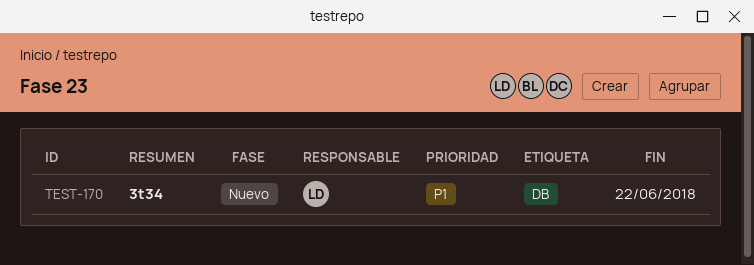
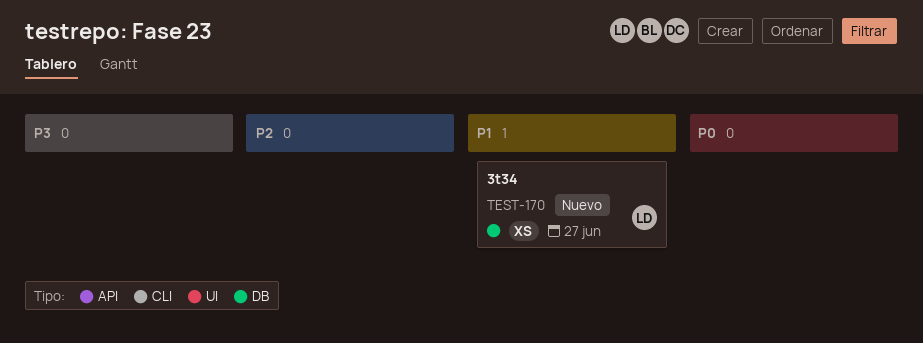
TEST-170, due: Jun 22 -> Jun 27

